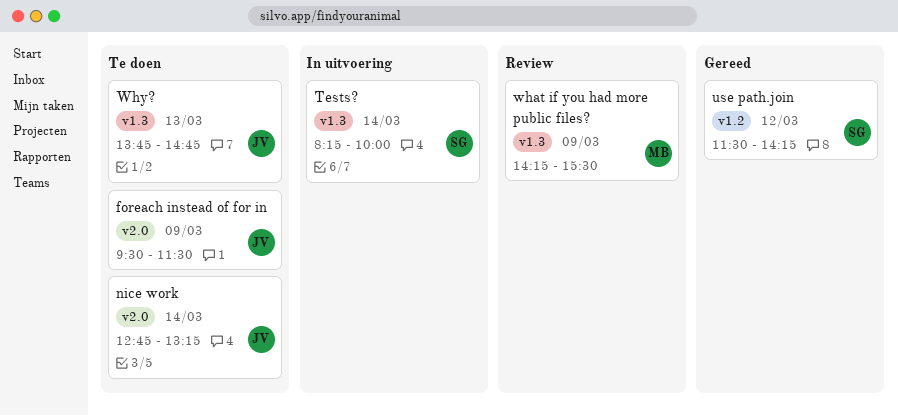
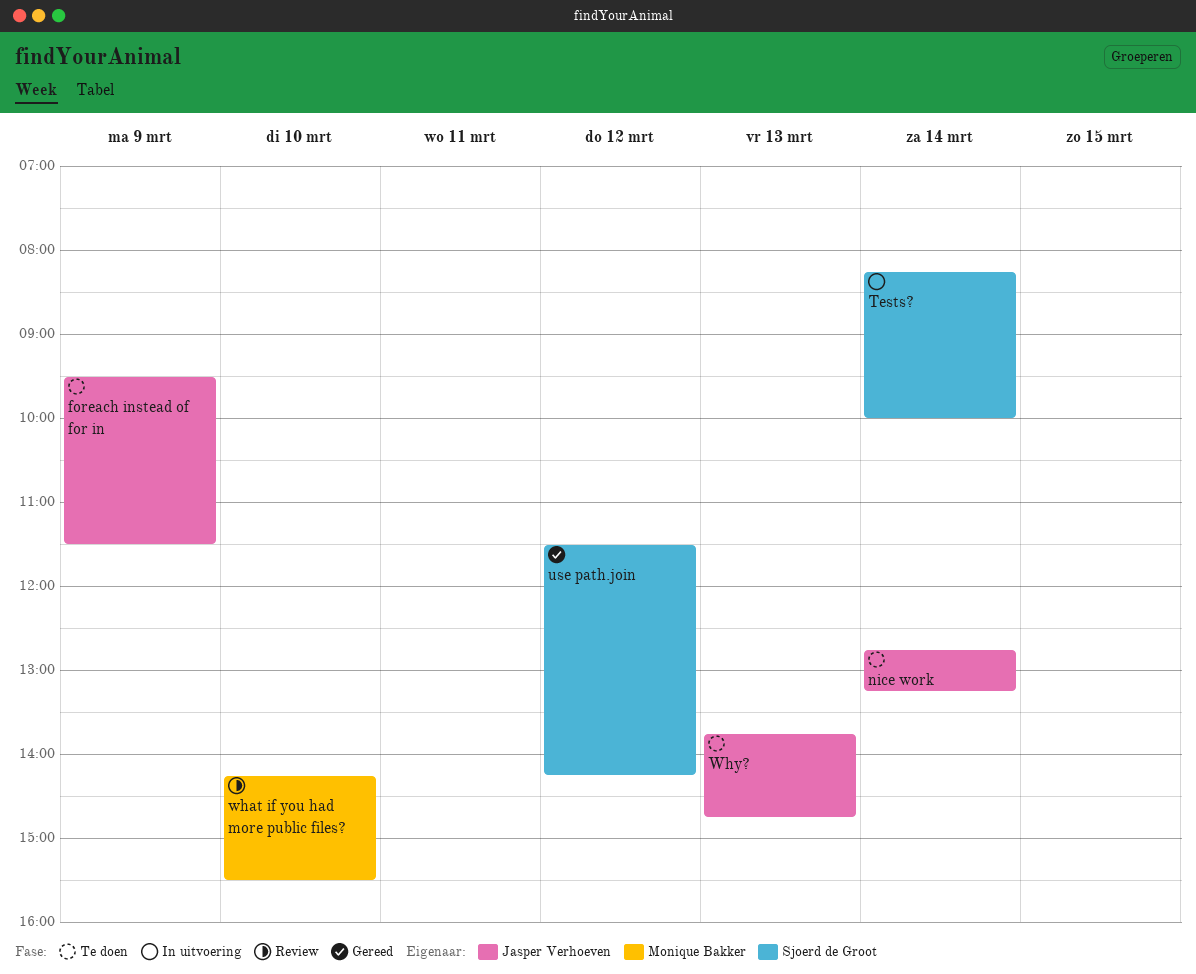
what if you had more public files?, day: Mar 9 -> Mar 10

